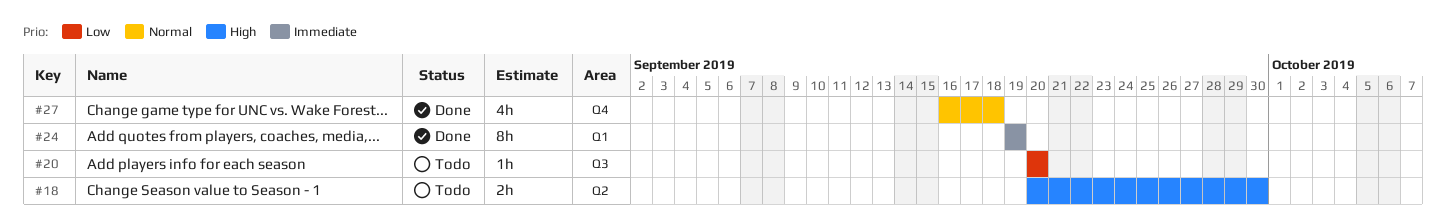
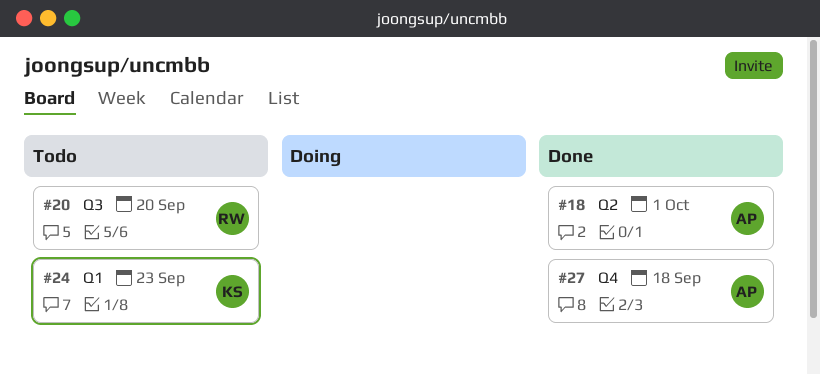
#18, status: Todo -> Done
#18, due: Sep 30 -> Oct 1
#24, status: Done -> Todo
#24, due: Sep 19 -> Sep 23

